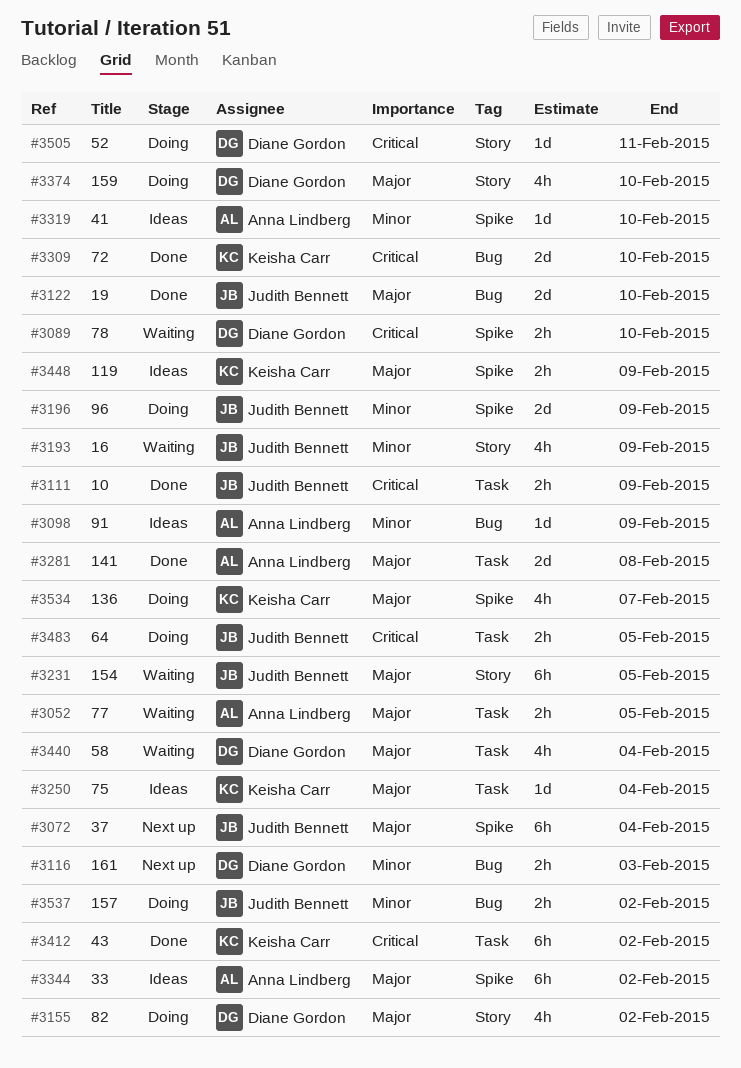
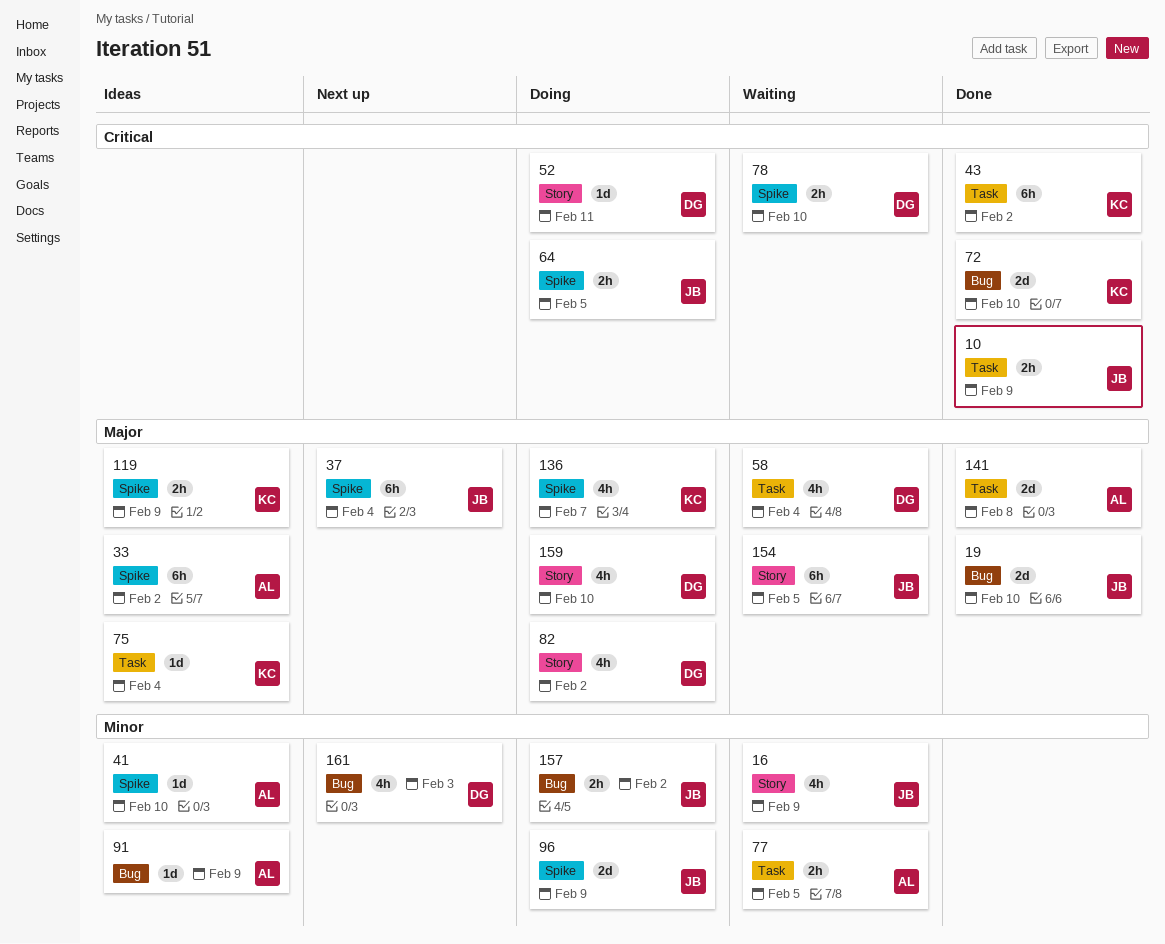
161, estimate: 2h -> 4h
64, label: Task -> Spike
77, priority: Major -> Minor

